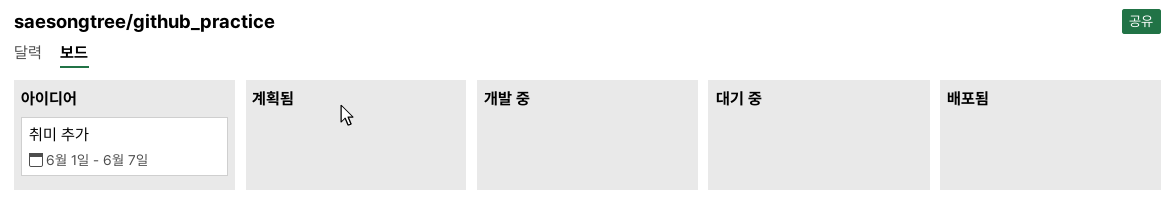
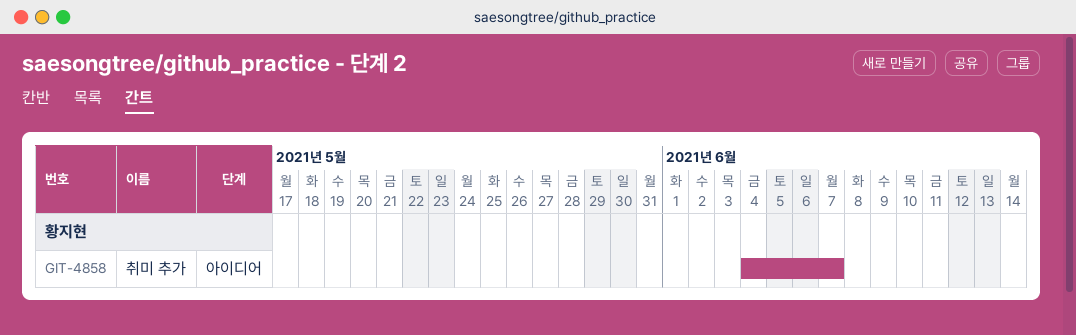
취미 추가, start: Jun 1 -> Jun 4

